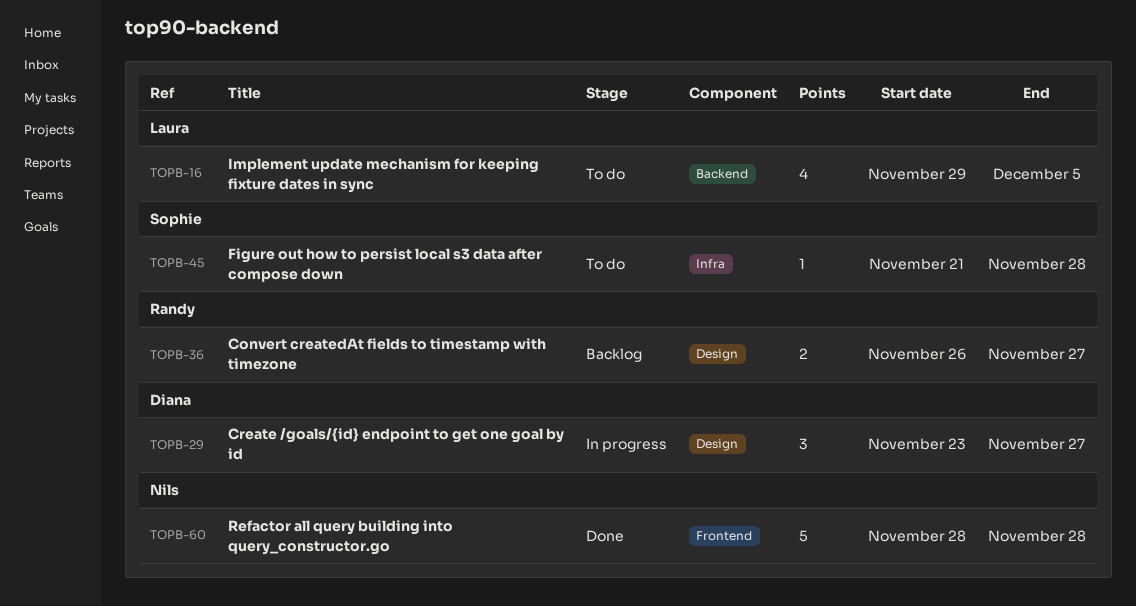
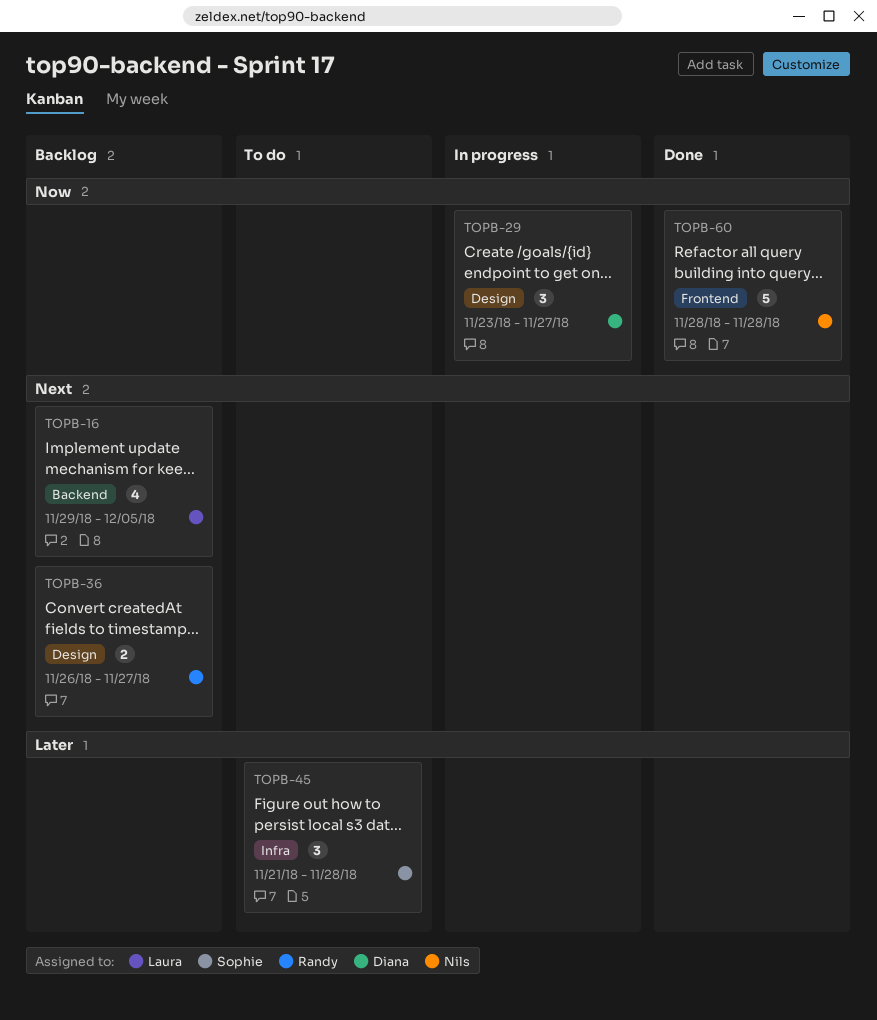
TOPB-16, status: To do -> Backlog
TOPB-45, estimate: 1 -> 3

